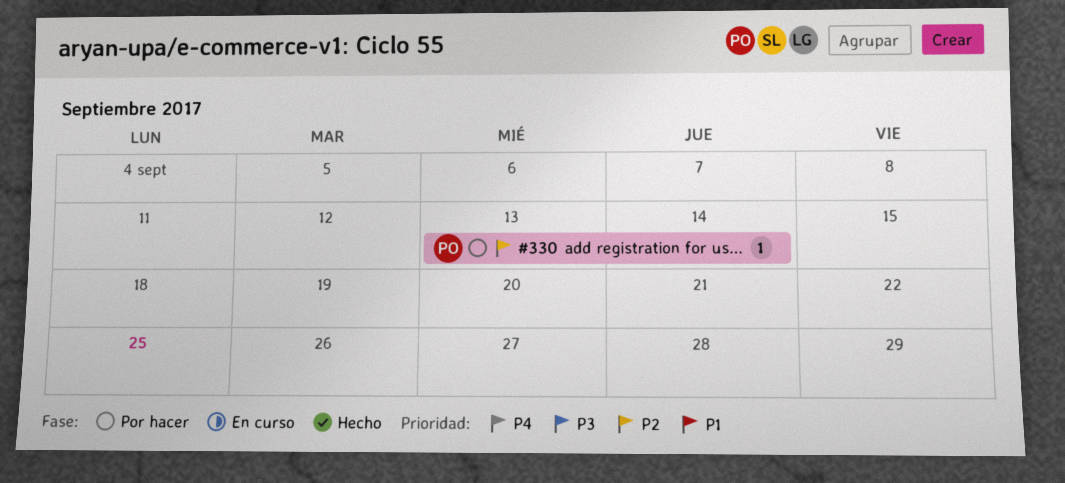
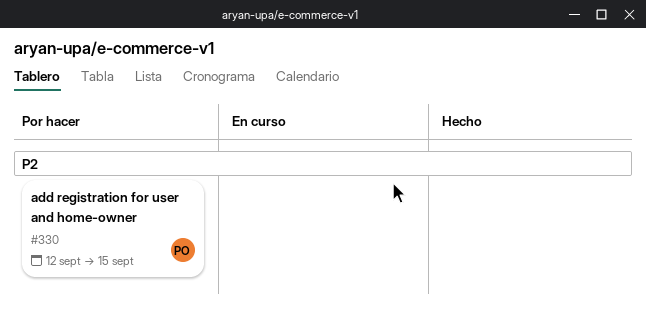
#330, start: Sep 13 -> Sep 12
#330, due: Sep 14 -> Sep 15

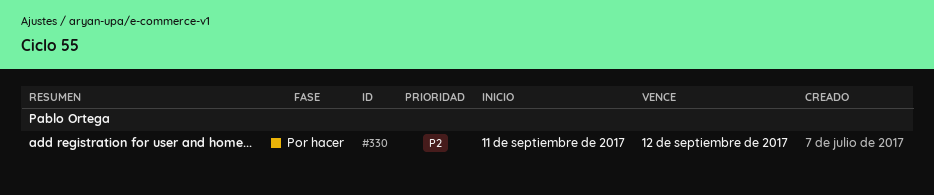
#330, start: Sep 12 -> Sep 11
#330, due: Sep 15 -> Sep 12

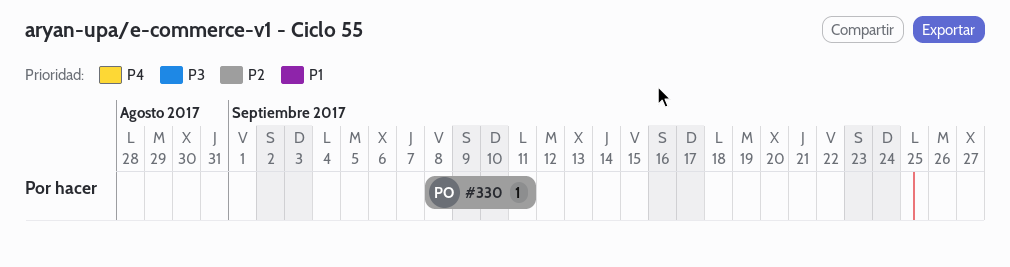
#330, start: Sep 11 -> Sep 8
#330, due: Sep 12 -> Sep 11

